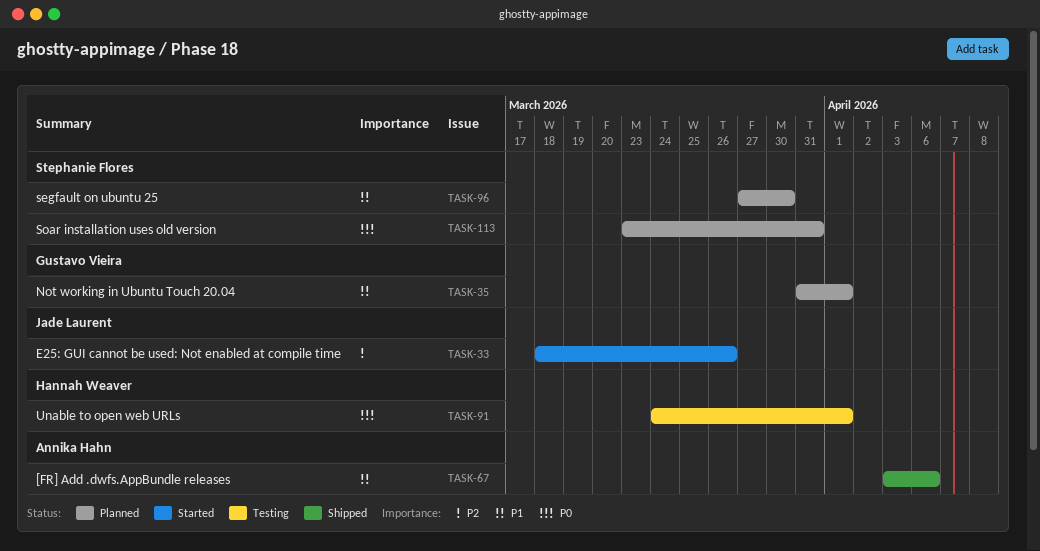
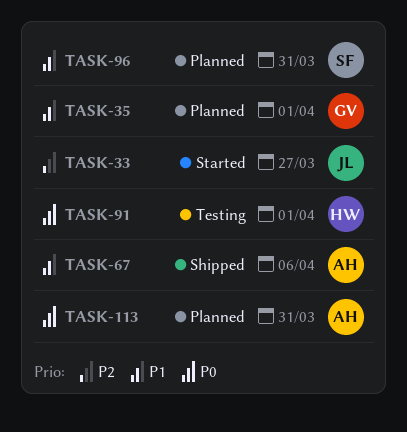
TASK-33, due: Mar 26 -> Mar 27
TASK-96, due: Mar 30 -> Mar 31
TASK-113, owner: Stephanie Flores -> Annika Hahn

